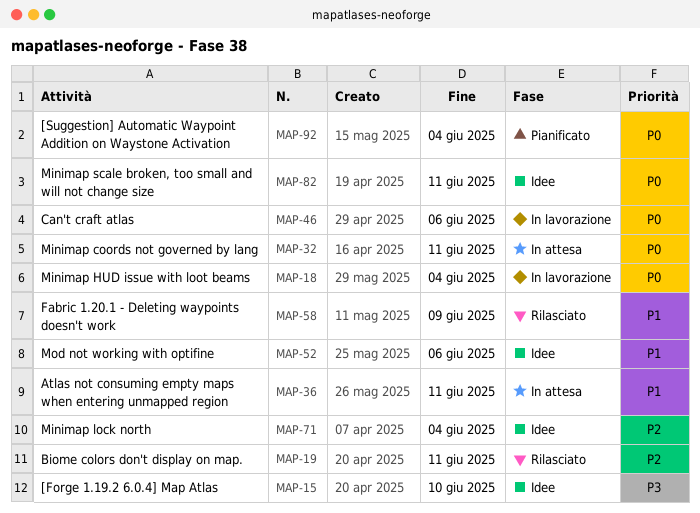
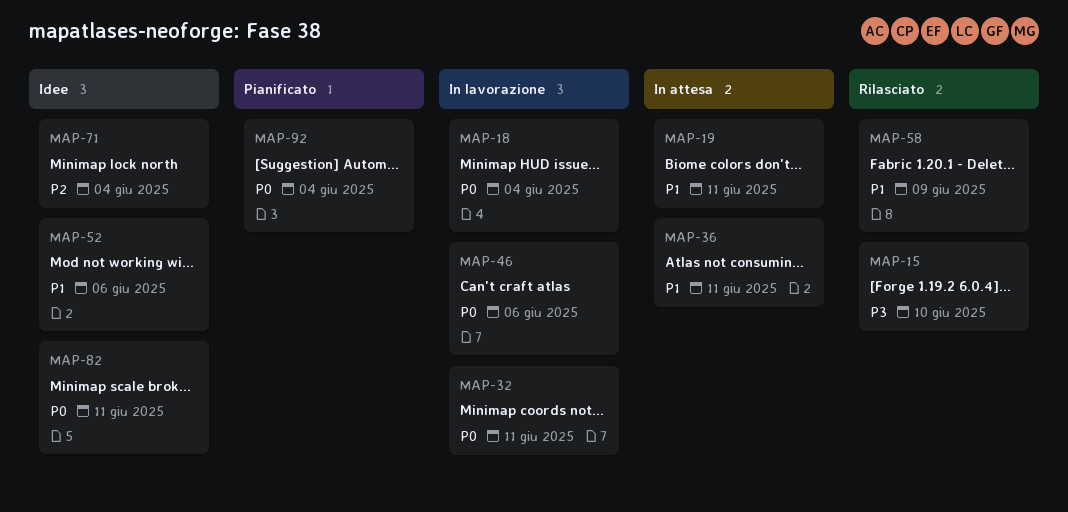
MAP-15, status: Idee -> Rilasciato
MAP-19, status: Rilasciato -> In attesa
MAP-19, priority: P2 -> P1
MAP-32, status: In attesa -> In lavorazione

